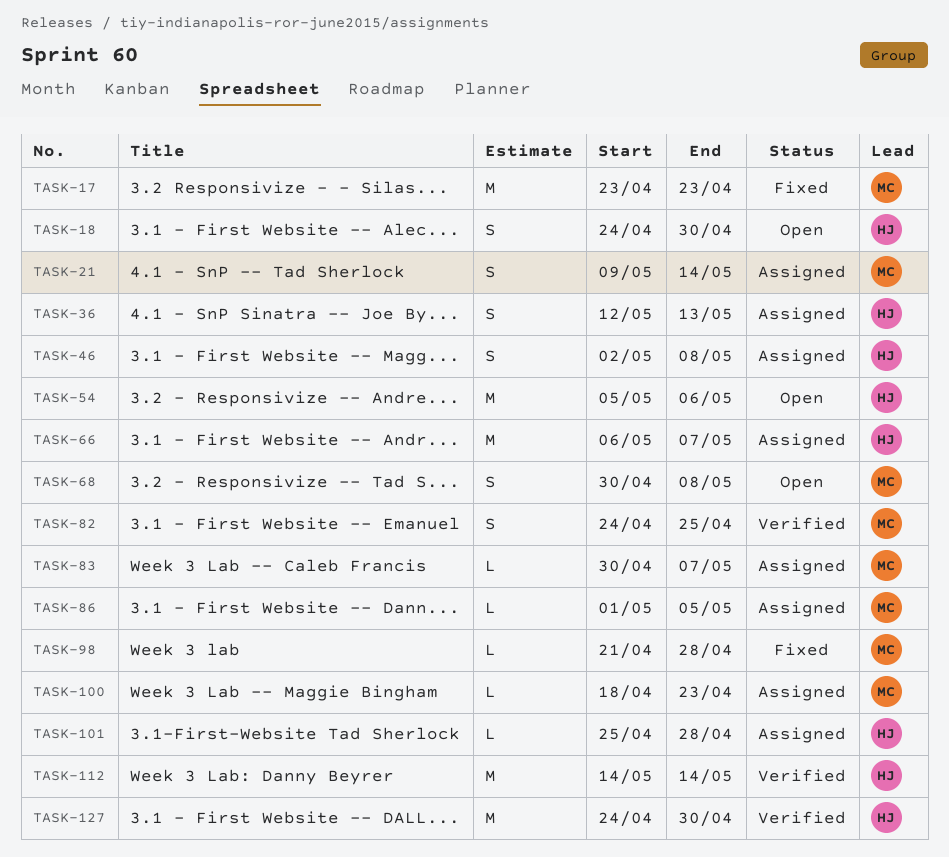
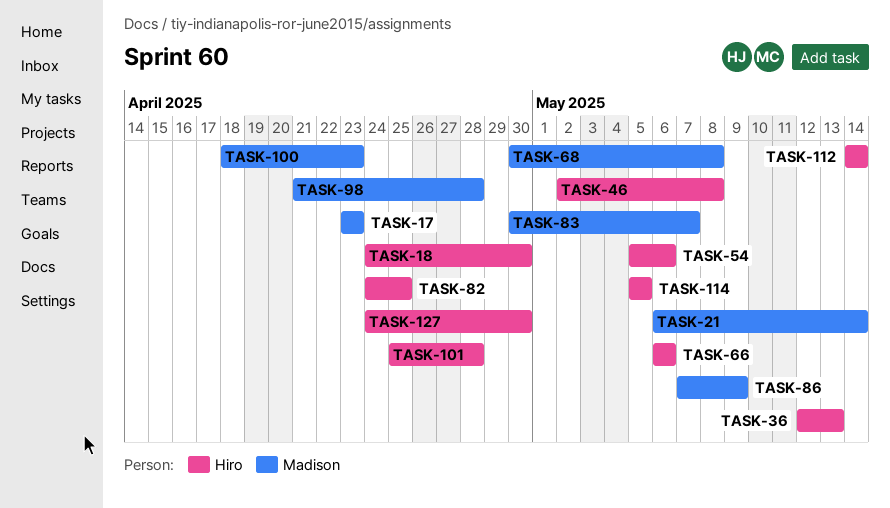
TASK-21, start: May 9 -> May 6
TASK-66, due: May 7 -> May 6
TASK-82, owner: Madison -> Hiro
TASK-86, start: May 1 -> May 7
TASK-86, due: May 5 -> May 9
TASK-114: none -> present

